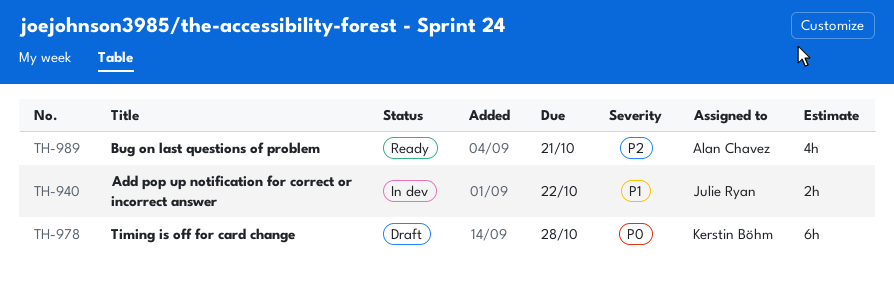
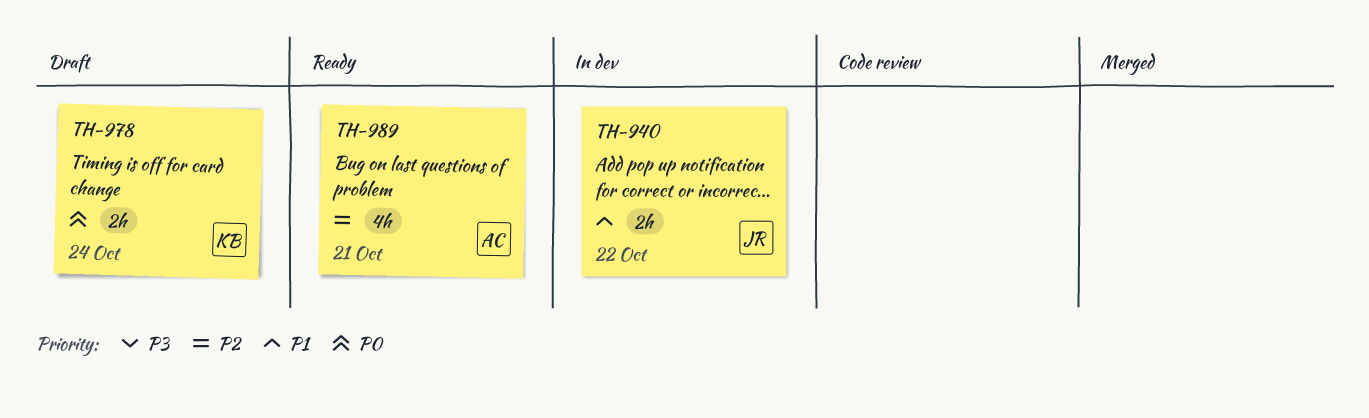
TH-978, estimate: 6h -> 2h
TH-978, due: Oct 28 -> Oct 24

